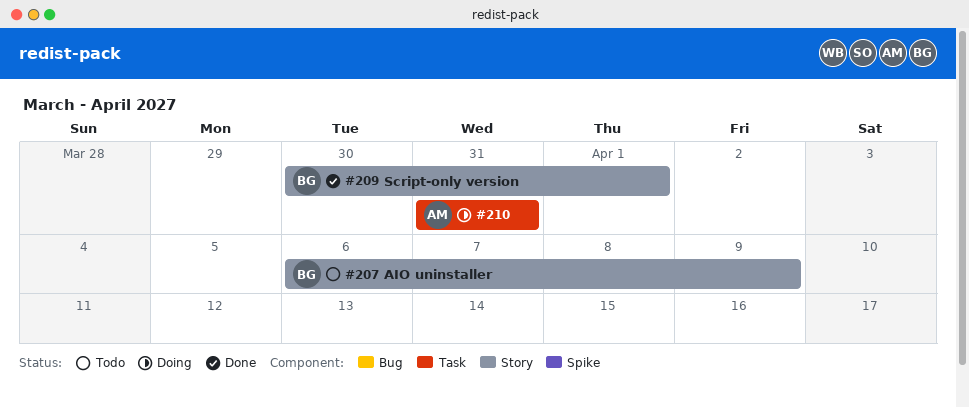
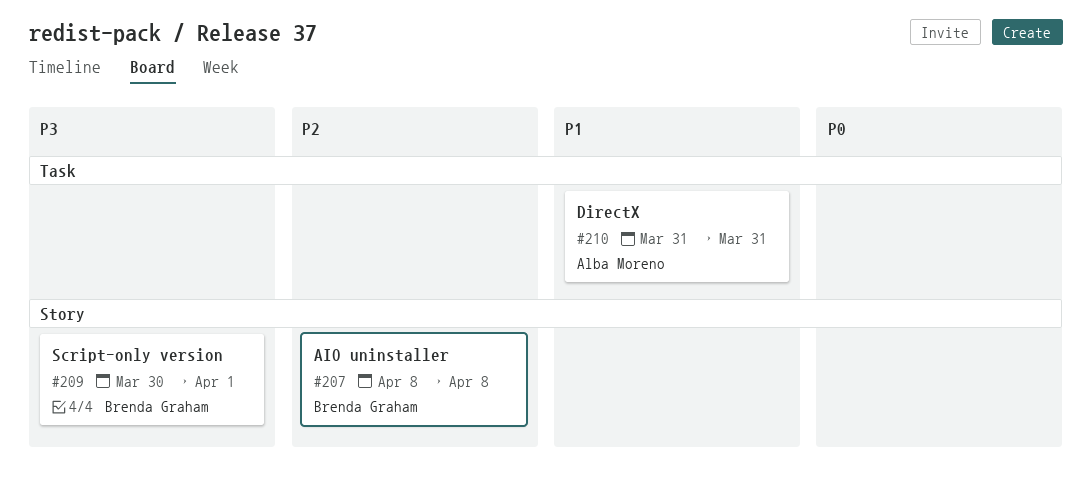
#207, start: Apr 6 -> Apr 8
#207, due: Apr 9 -> Apr 8

